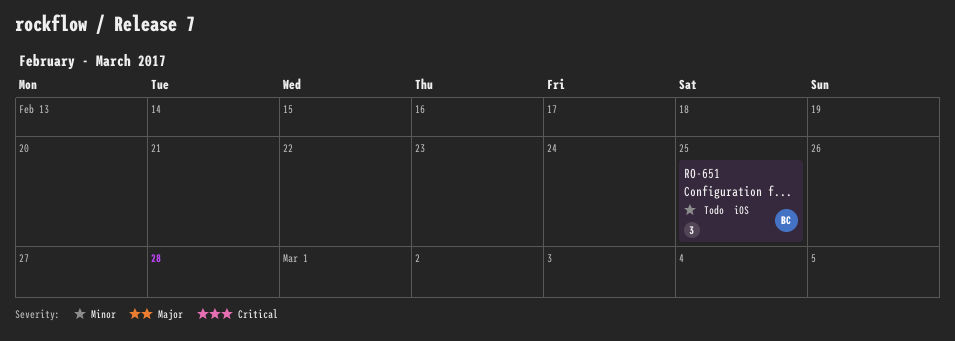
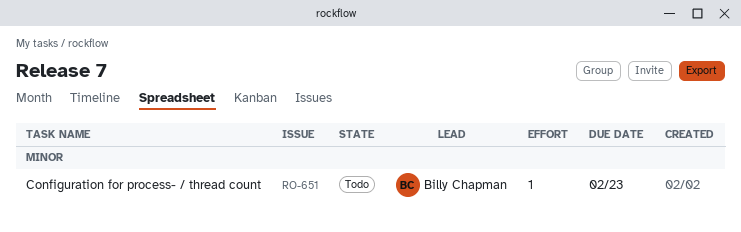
RO-651, estimate: 3 -> 1
RO-651, due: Feb 25 -> Feb 23

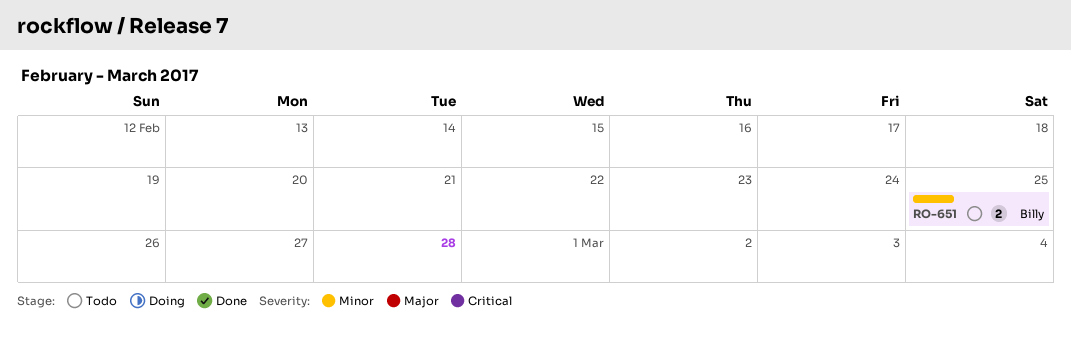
RO-651, estimate: 1 -> 2
RO-651, due: Feb 23 -> Feb 25

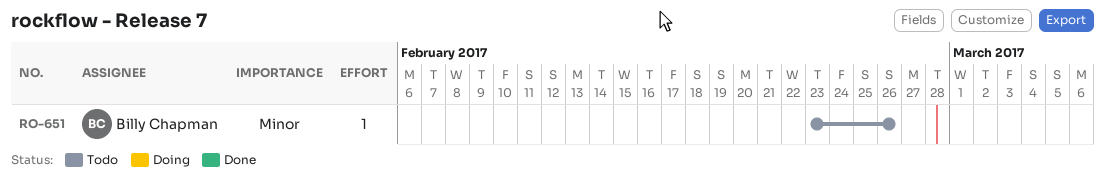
RO-651, estimate: 2 -> 1
RO-651, due: Feb 25 -> Feb 26

